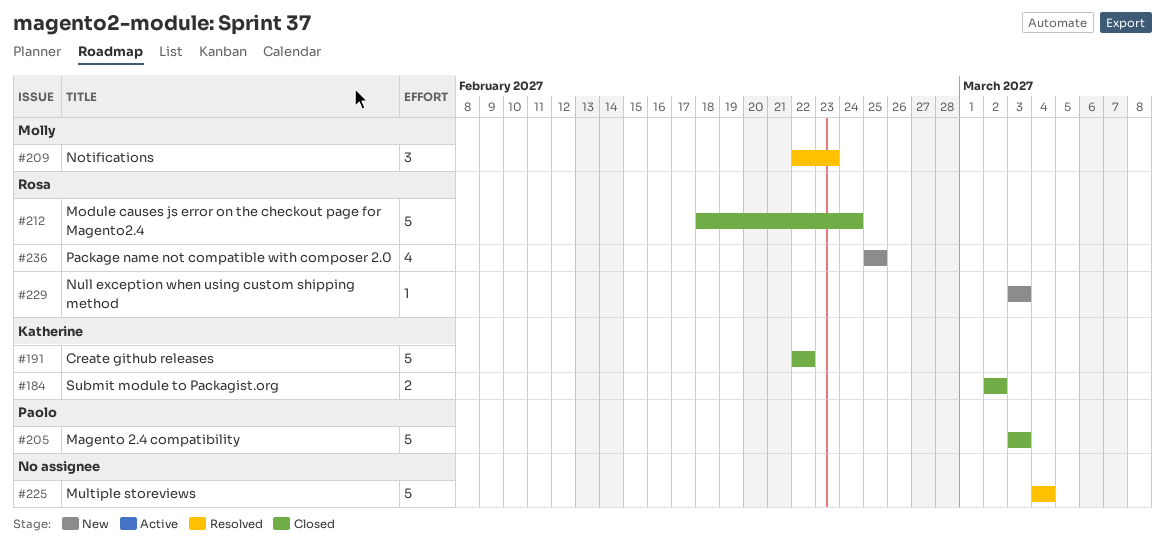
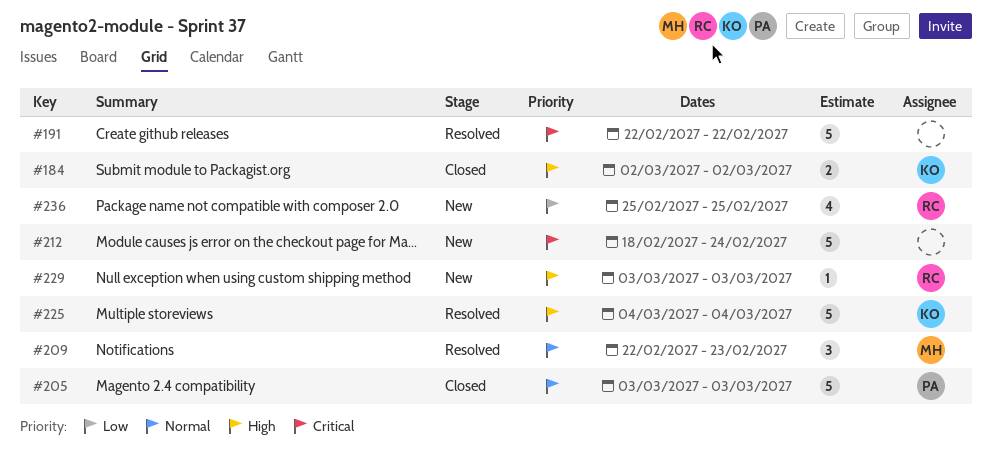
#191, status: Closed -> Resolved
#191, owner: Katherine -> none
#212, status: Closed -> New
#212, owner: Rosa -> none
#225, owner: none -> Katherine

